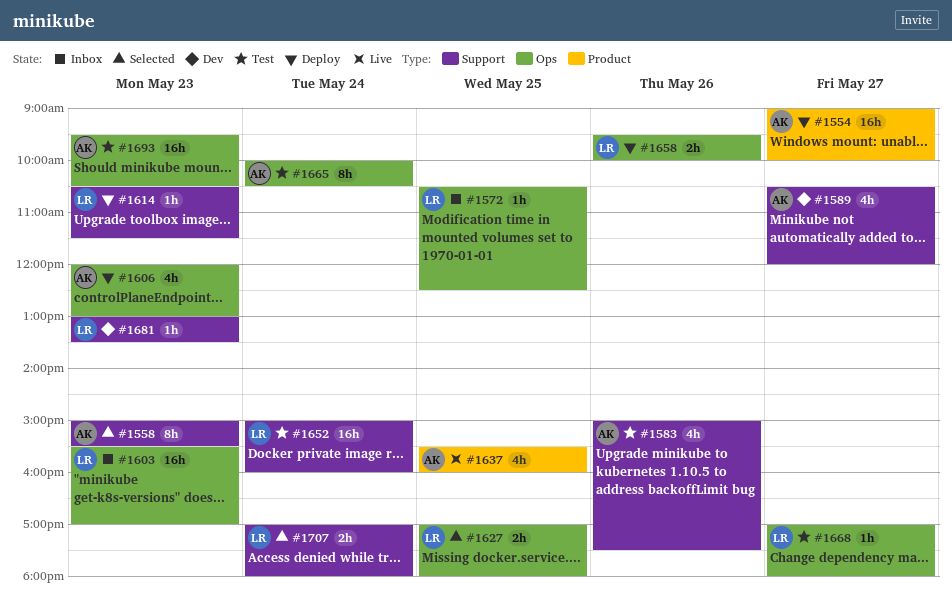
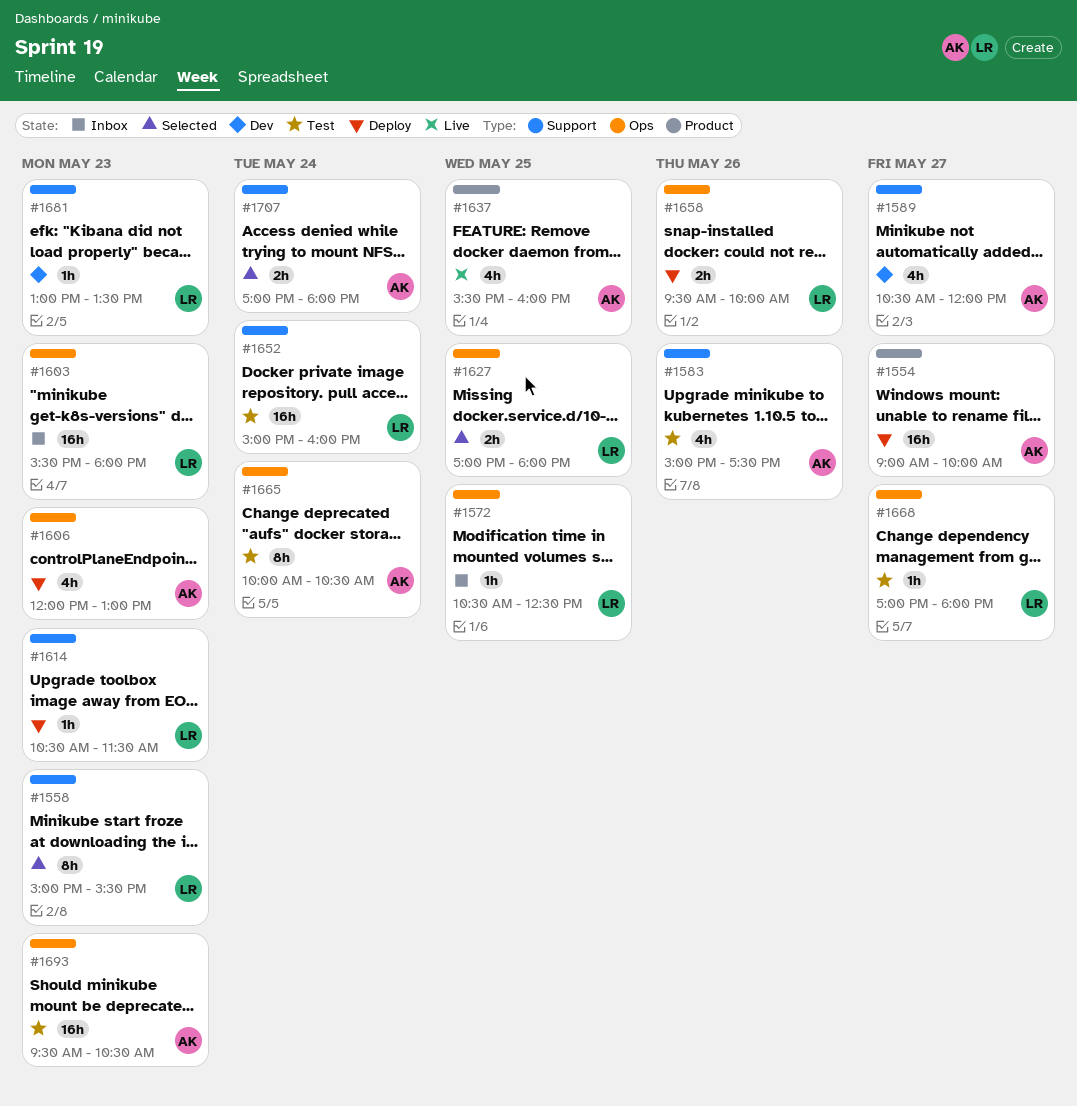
#1558, owner: AK -> LR
#1603, ends: 17:00 -> 18:00
#1707, owner: LR -> AK

